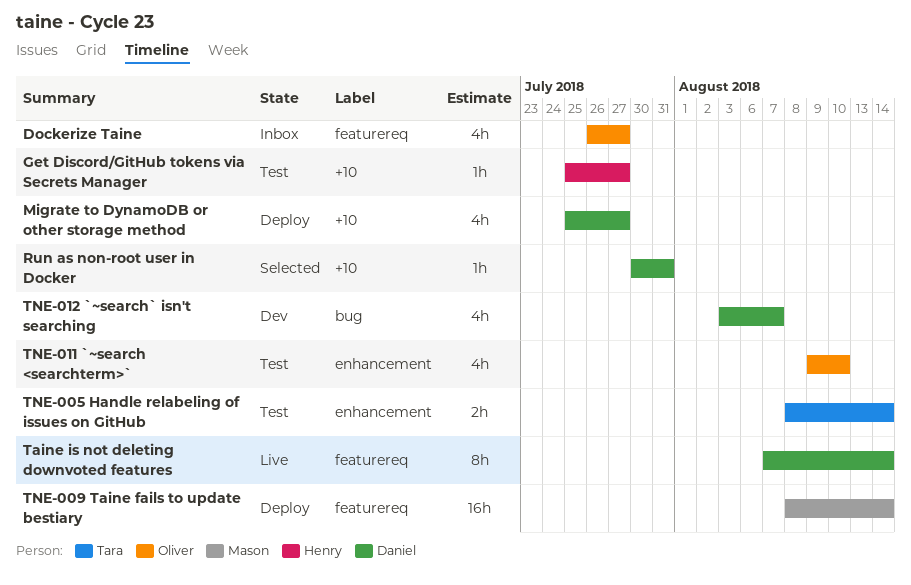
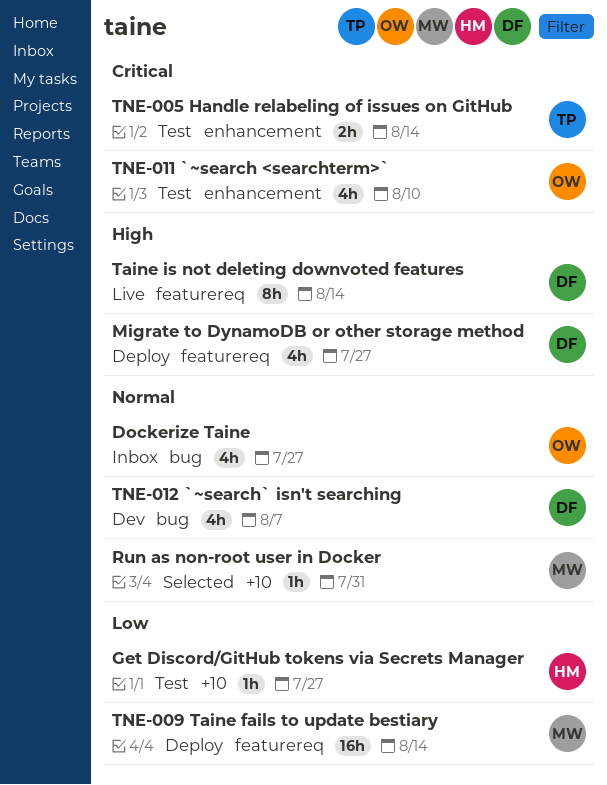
Dockerize Taine, label: featurereq -> bug
Migrate to DynamoDB or other storage method, label: +10 -> featurereq
Run as non-root user in Docker, owner: Daniel -> Mason

